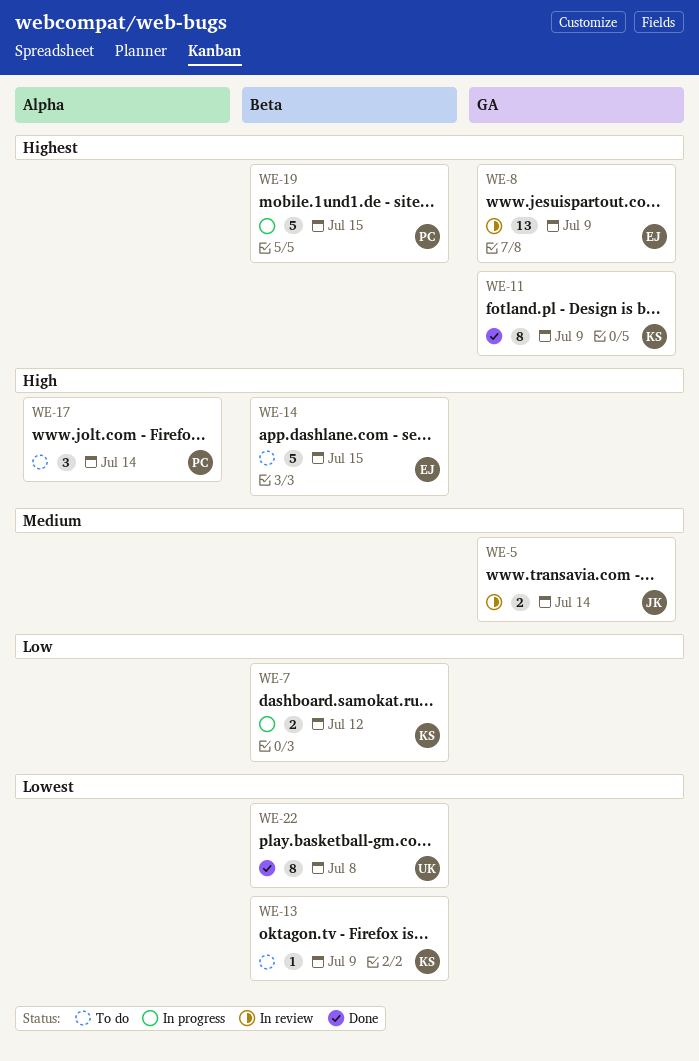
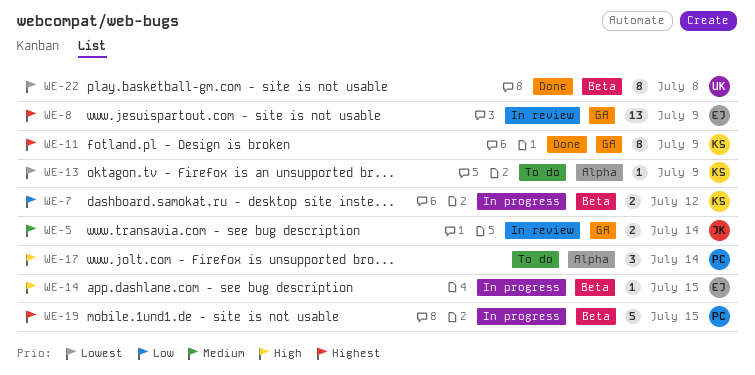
WE-13, label: Beta -> Alpha
WE-14, status: To do -> In progress
WE-14, estimate: 5 -> 1

